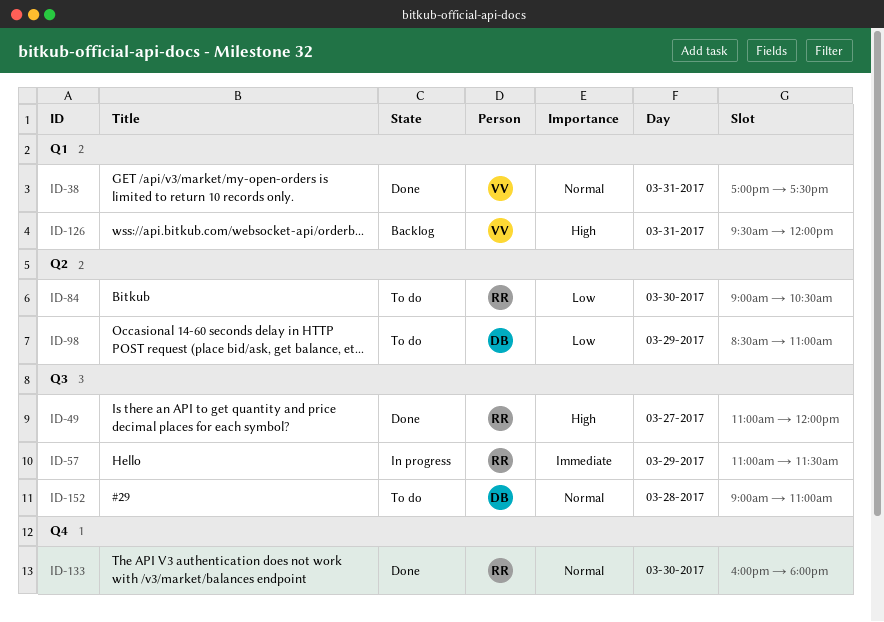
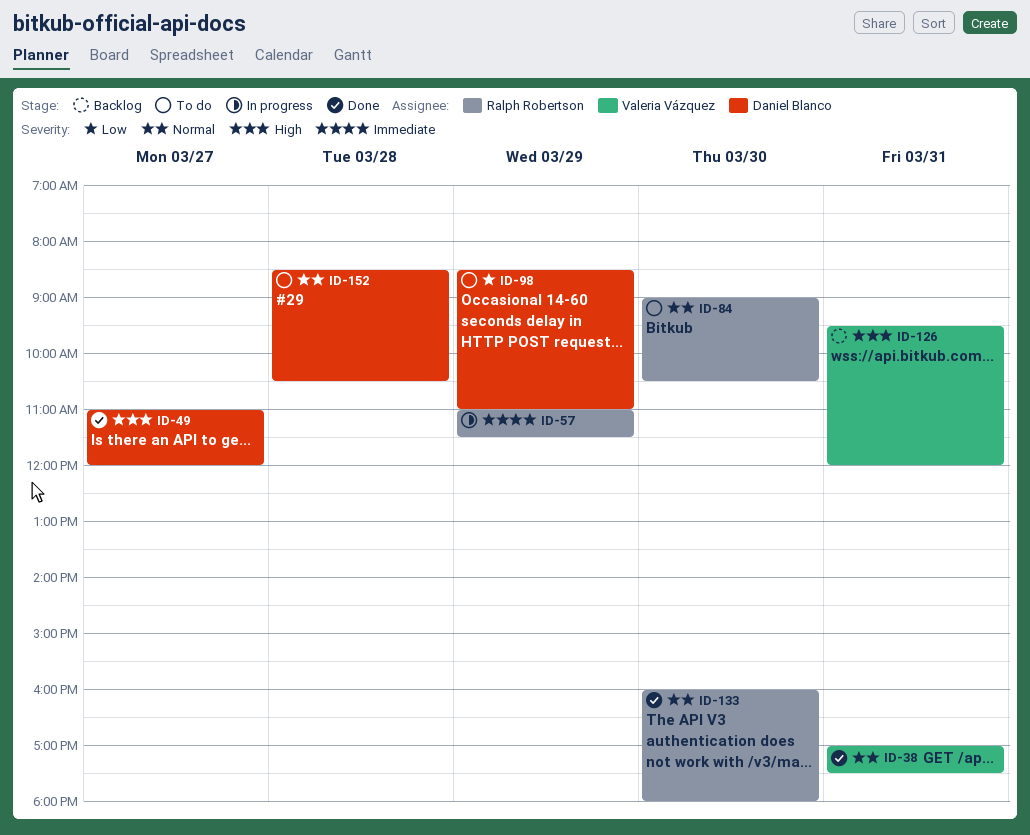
ID-49, owner: Ralph Robertson -> Daniel Blanco
ID-84, priority: Low -> Normal
ID-152, begins: 09:00 -> 08:30
ID-152, ends: 11:00 -> 10:30

